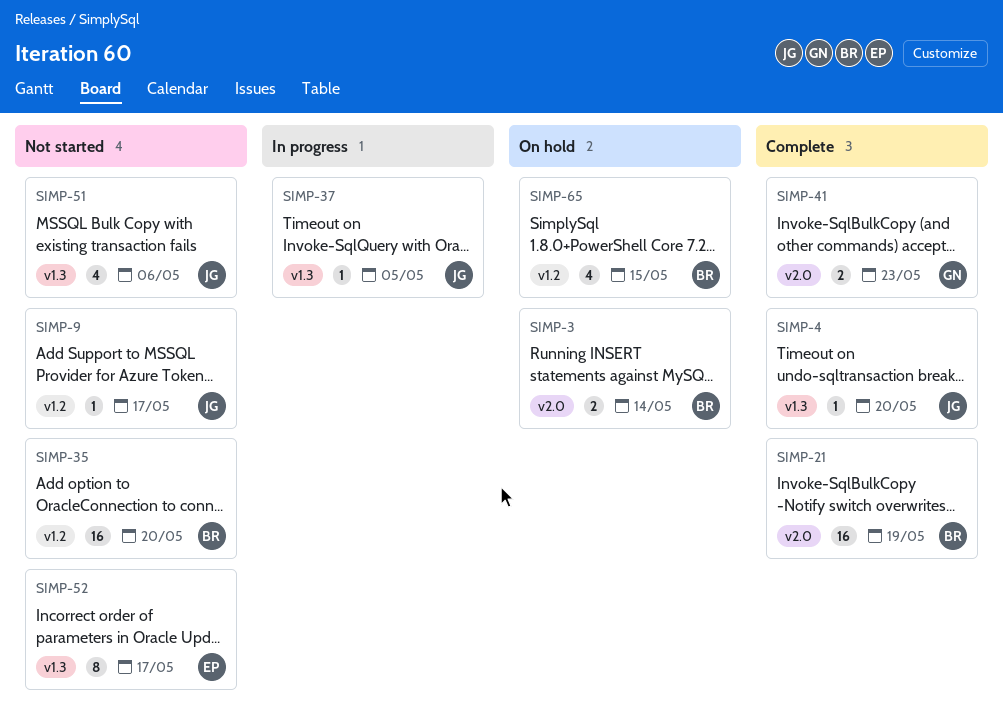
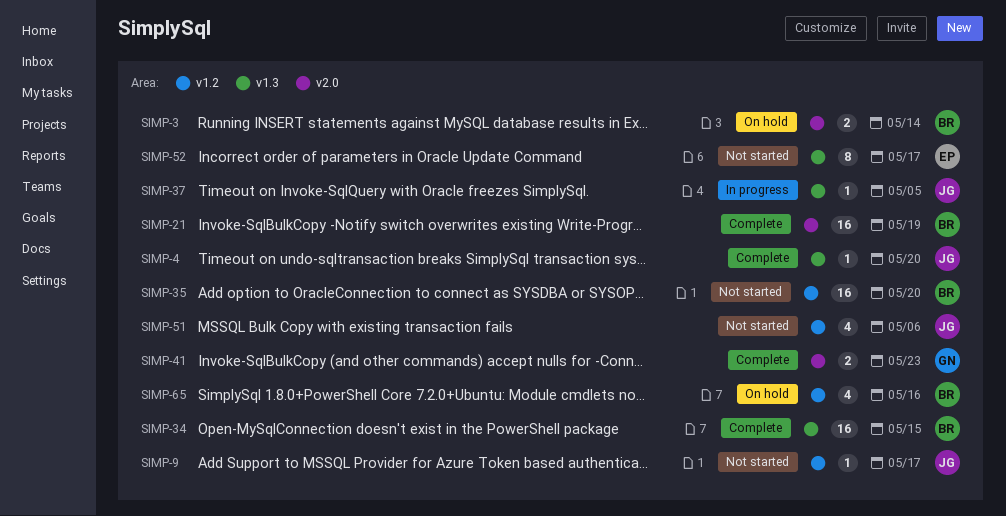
SIMP-34: none -> present
SIMP-51, label: v1.3 -> v1.2
SIMP-65, due: May 15 -> May 16

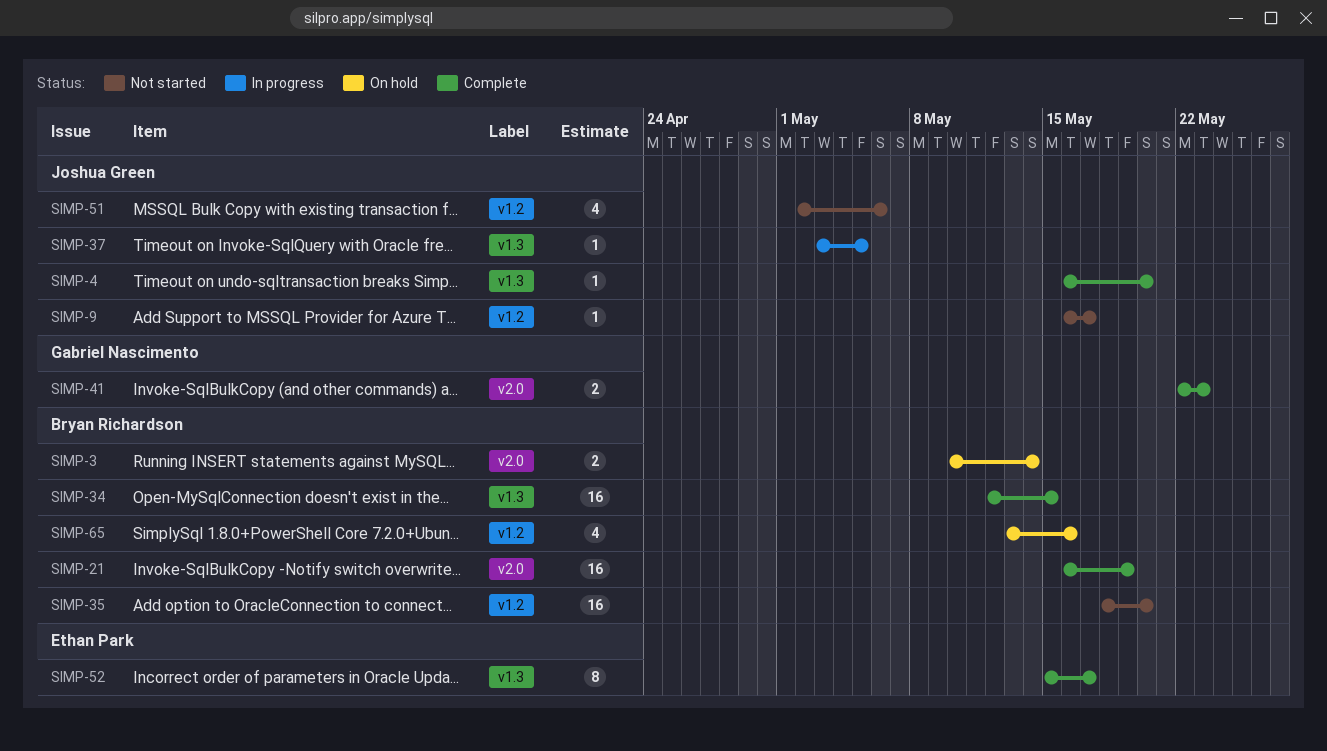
SIMP-52, status: Not started -> Complete

